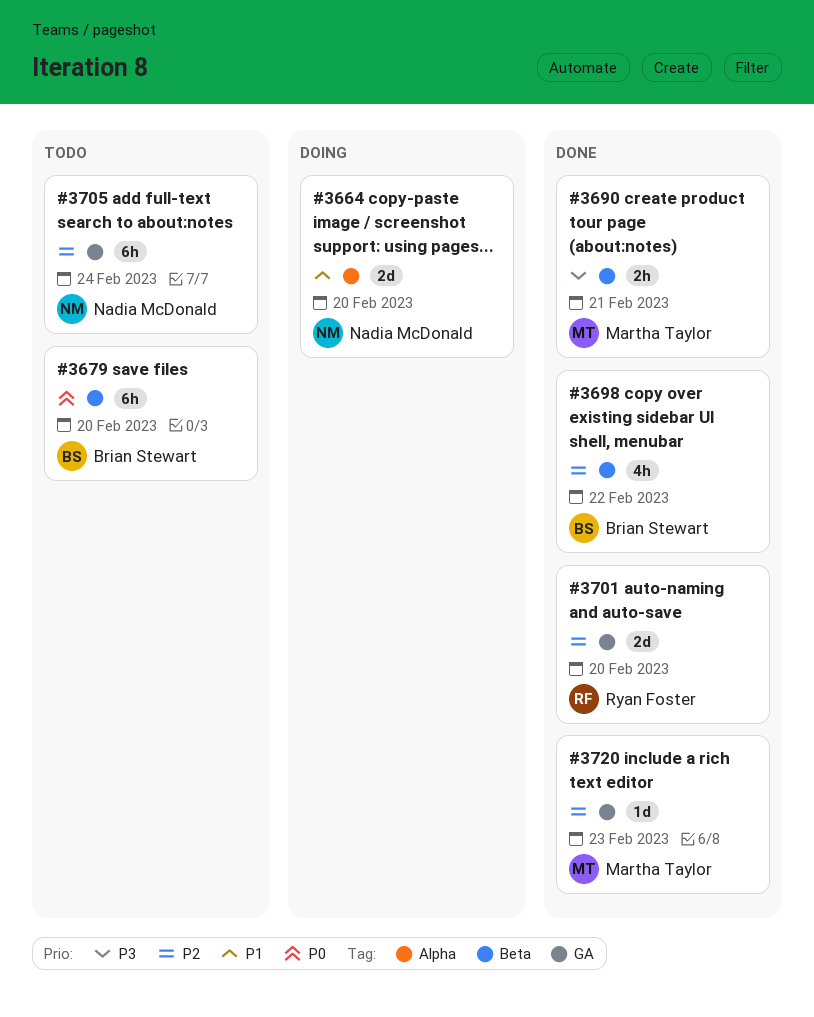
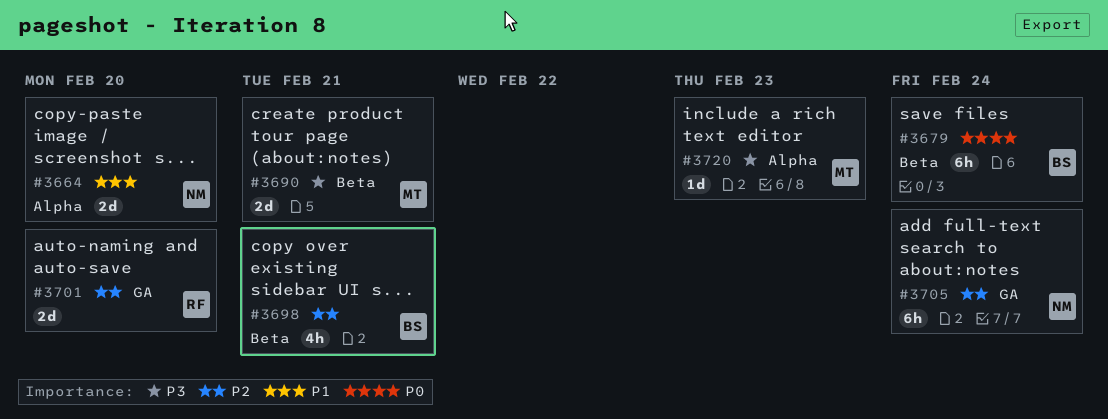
#3679, due: Feb 20 -> Feb 24
#3690, estimate: 2h -> 2d
#3698, due: Feb 22 -> Feb 21
#3720, priority: P2 -> P3
#3720, label: GA -> Alpha

